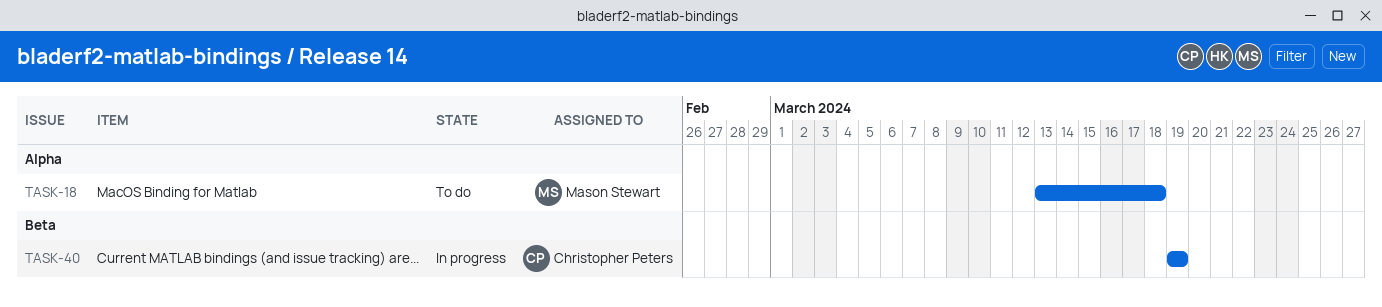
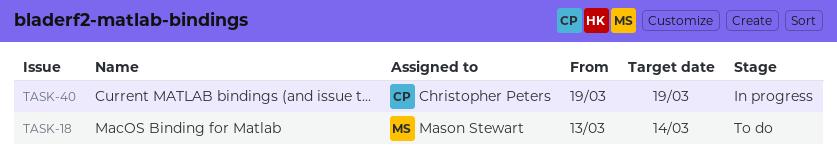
TASK-18, due: Mar 18 -> Mar 14

